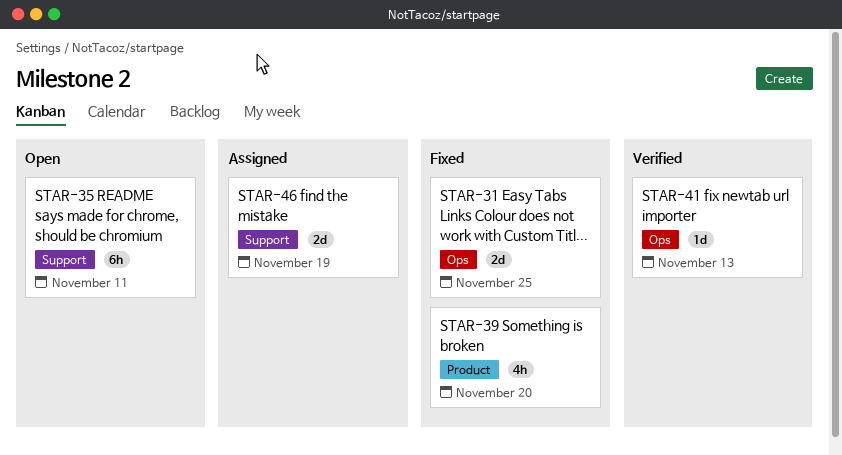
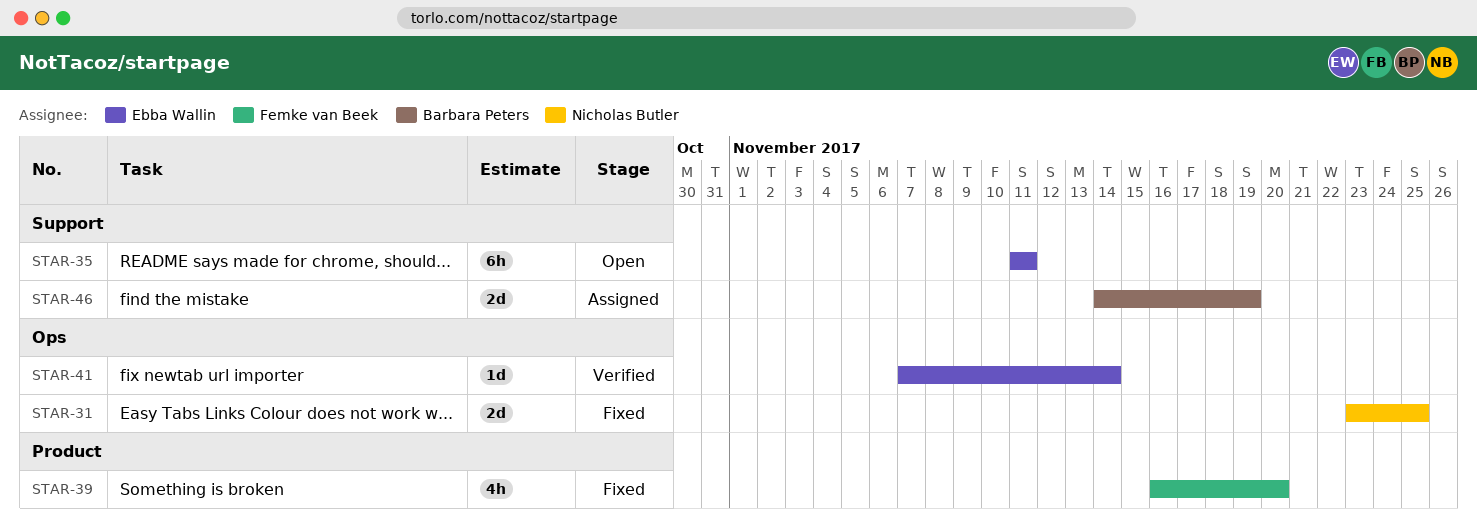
STAR-41, due: Nov 13 -> Nov 14

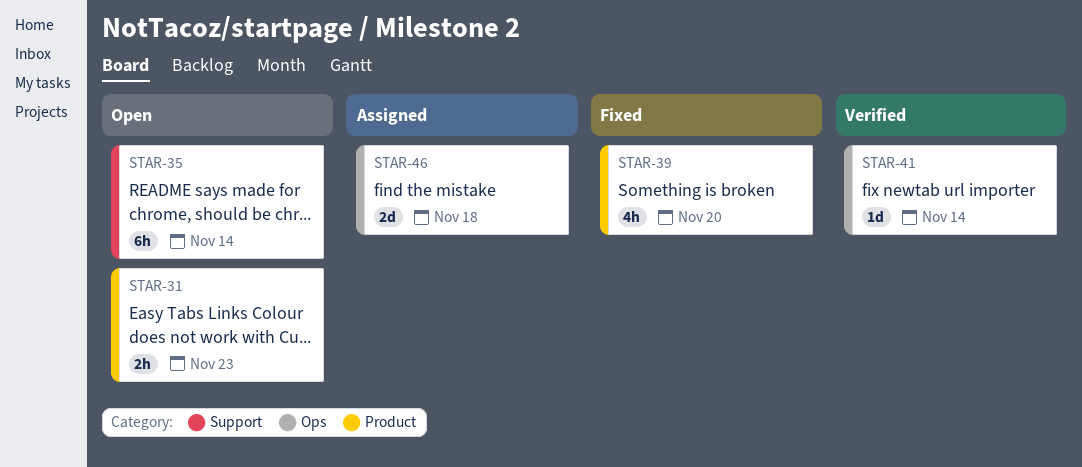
STAR-31, status: Fixed -> Open
STAR-31, label: Ops -> Product
STAR-31, estimate: 2d -> 2h
STAR-31, due: Nov 25 -> Nov 23
STAR-35, due: Nov 11 -> Nov 14
STAR-46, label: Support -> Ops
STAR-46, due: Nov 19 -> Nov 18

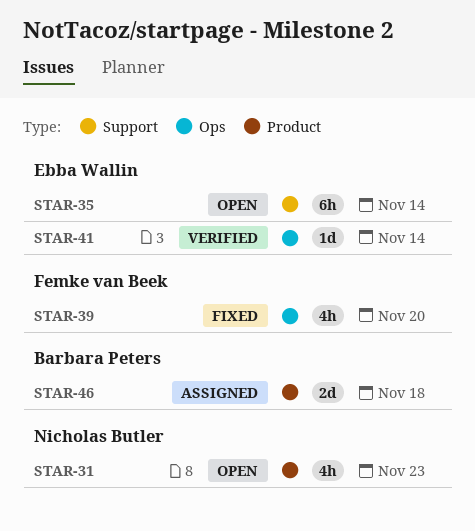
STAR-31, estimate: 2h -> 4h
STAR-39, label: Product -> Ops
STAR-46, label: Ops -> Product

